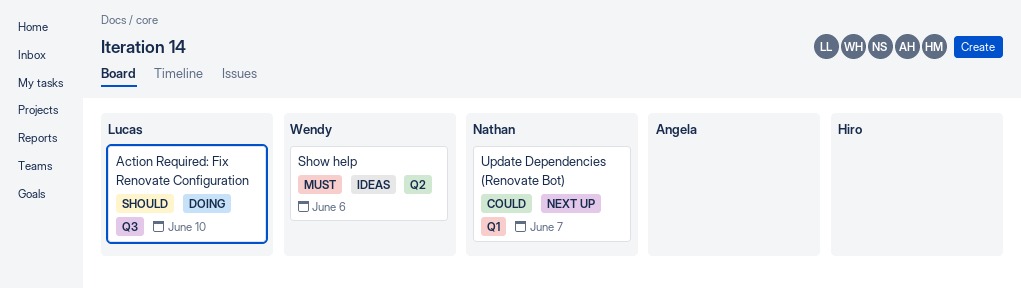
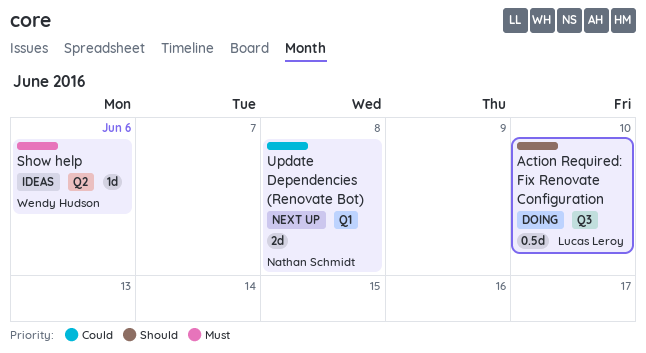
Update Dependencies (Renovate Bot), due: Jun 7 -> Jun 8

